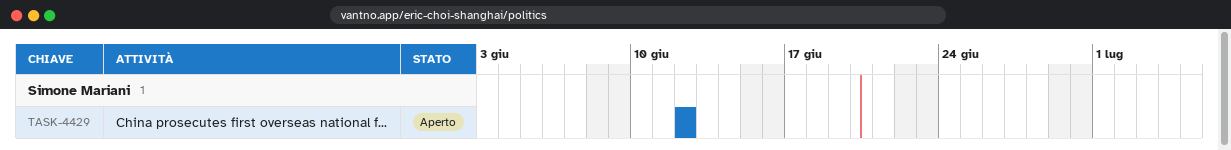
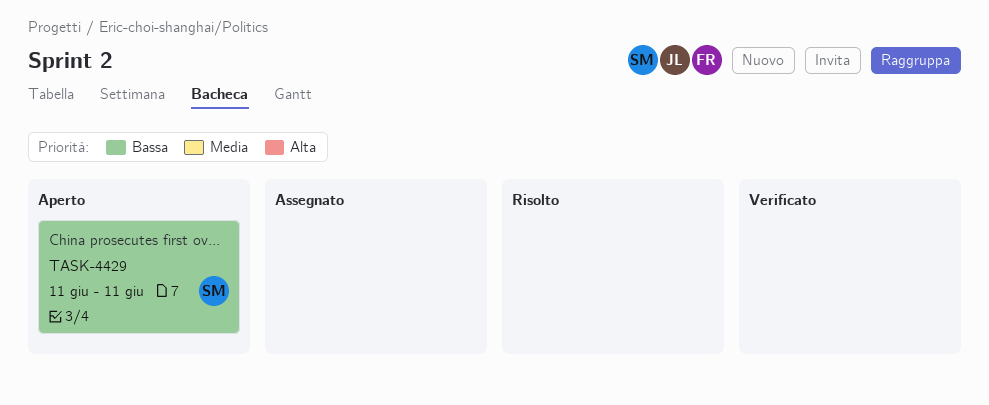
TASK-4429, start: Jun 12 -> Jun 11
TASK-4429, due: Jun 12 -> Jun 11

